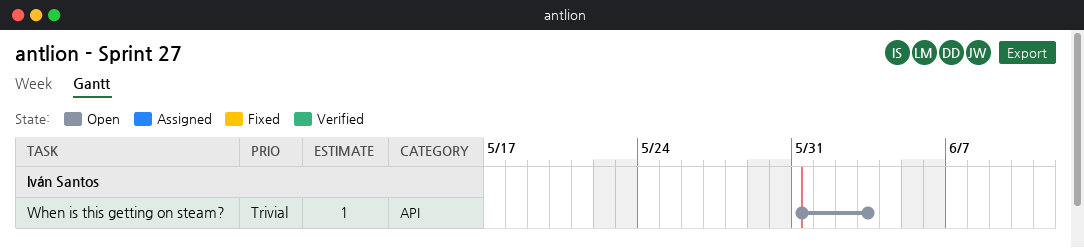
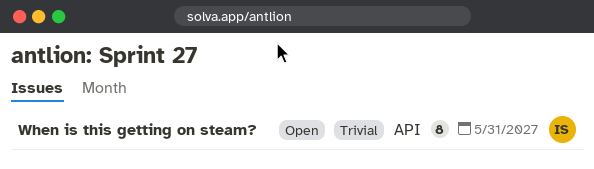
When is this getting on steam?, estimate: 1 -> 8
When is this getting on steam?, due: Jun 3 -> May 31

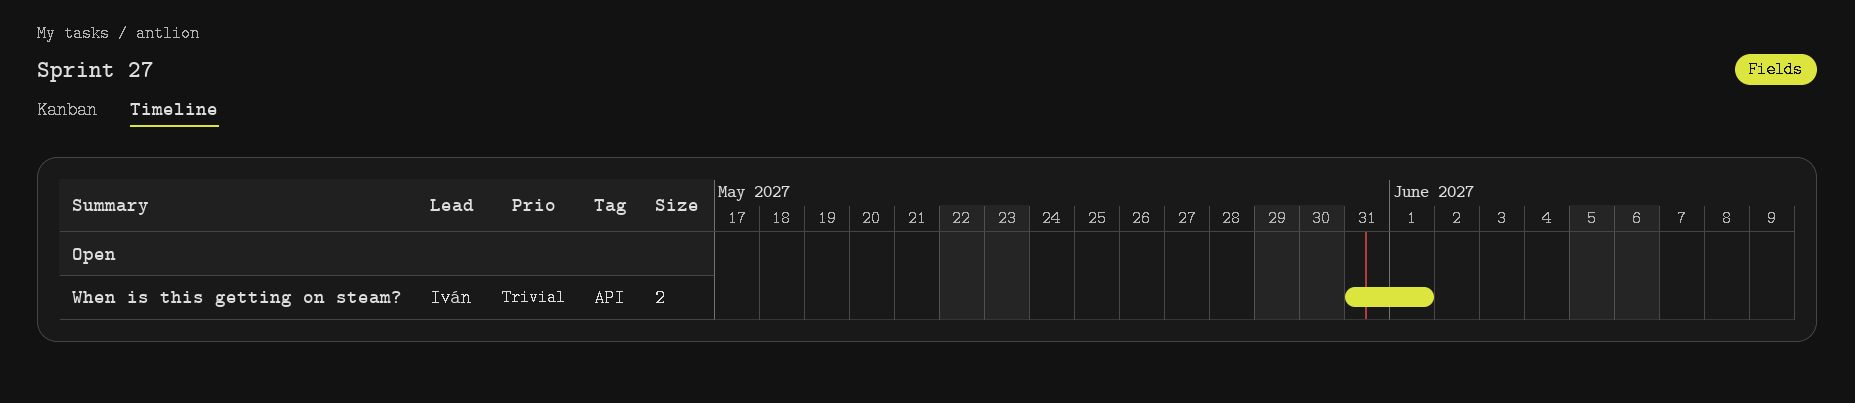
When is this getting on steam?, estimate: 8 -> 2
When is this getting on steam?, due: May 31 -> Jun 1

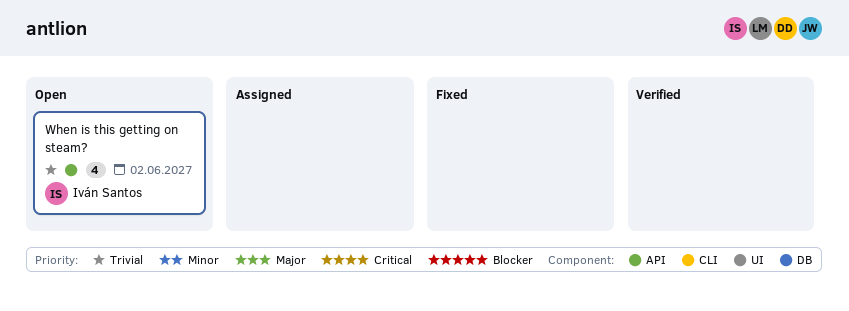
When is this getting on steam?, estimate: 2 -> 4
When is this getting on steam?, due: Jun 1 -> Jun 2

